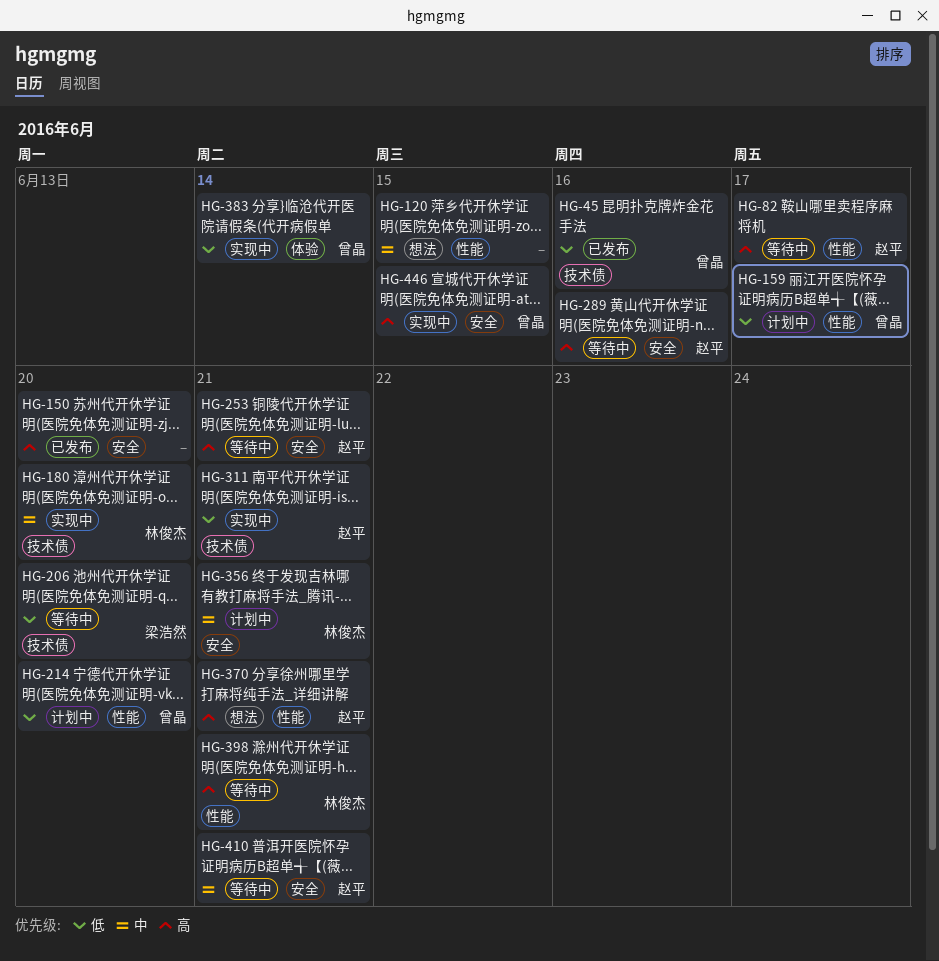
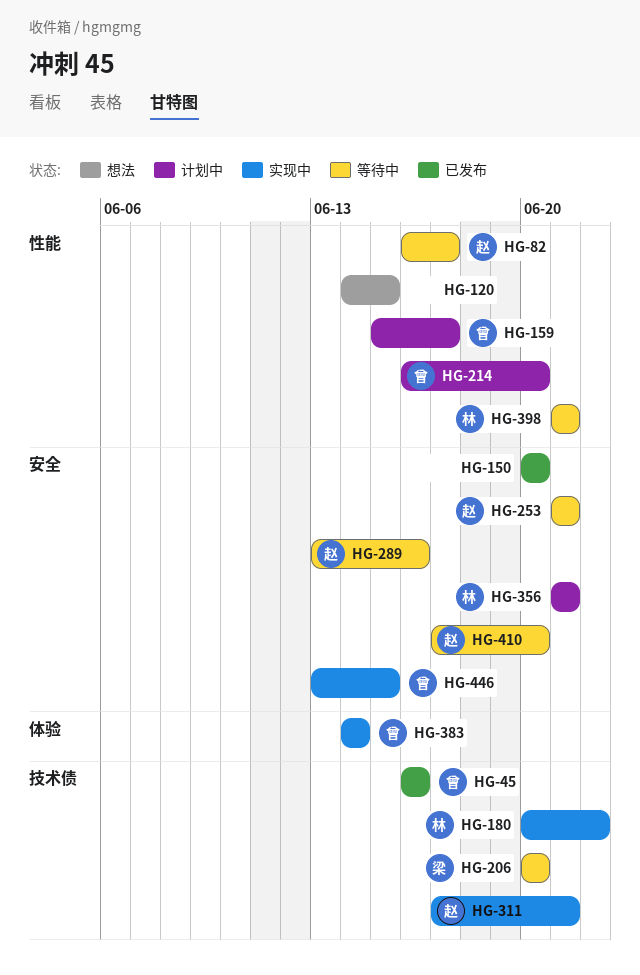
HG-180, due: Jun 20 -> Jun 22
HG-370: present -> none
HG-410, due: Jun 21 -> Jun 20

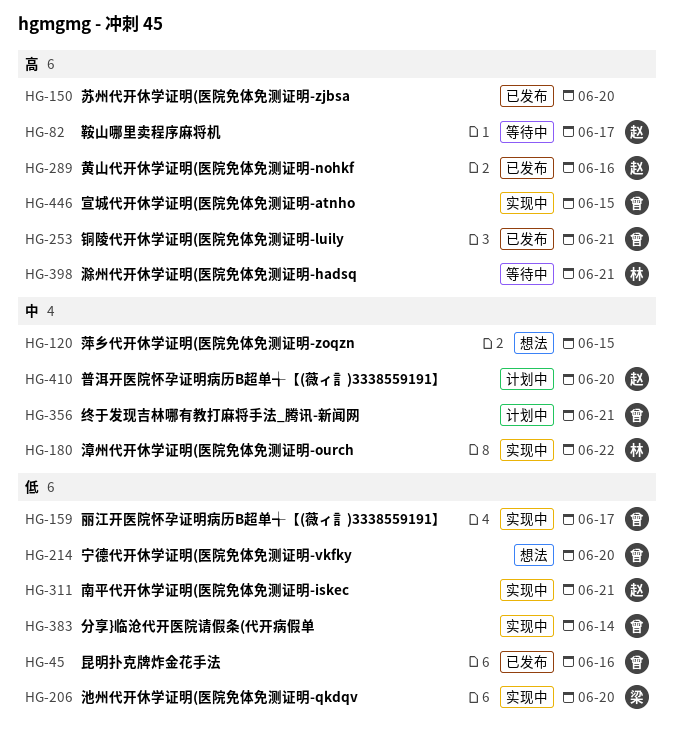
HG-159, status: 计划中 -> 实现中
HG-206, status: 等待中 -> 实现中
HG-214, status: 计划中 -> 想法
HG-253, status: 等待中 -> 已发布
HG-253, owner: 赵 -> 曾
HG-289, status: 等待中 -> 已发布
HG-356, owner: 林 -> 曾
HG-410, status: 等待中 -> 计划中

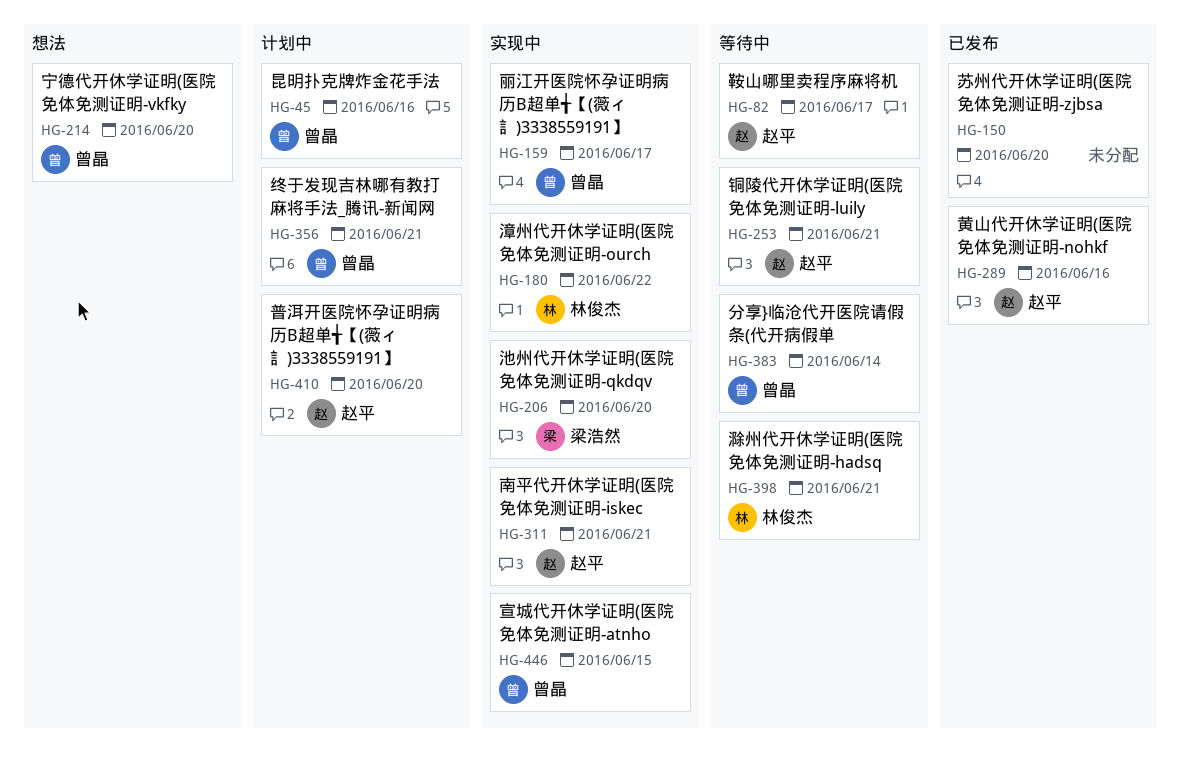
HG-45, status: 已发布 -> 计划中
HG-120: present -> none
HG-253, status: 已发布 -> 等待中
HG-253, owner: 曾晶 -> 赵平
HG-383, status: 实现中 -> 等待中

